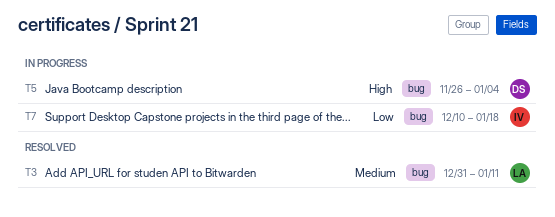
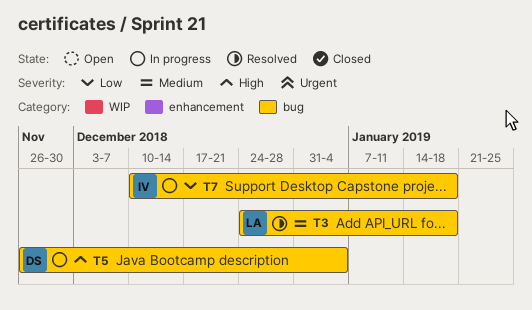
T3, start: Dec 31 -> Dec 24
T3, due: Jan 11 -> Jan 18

